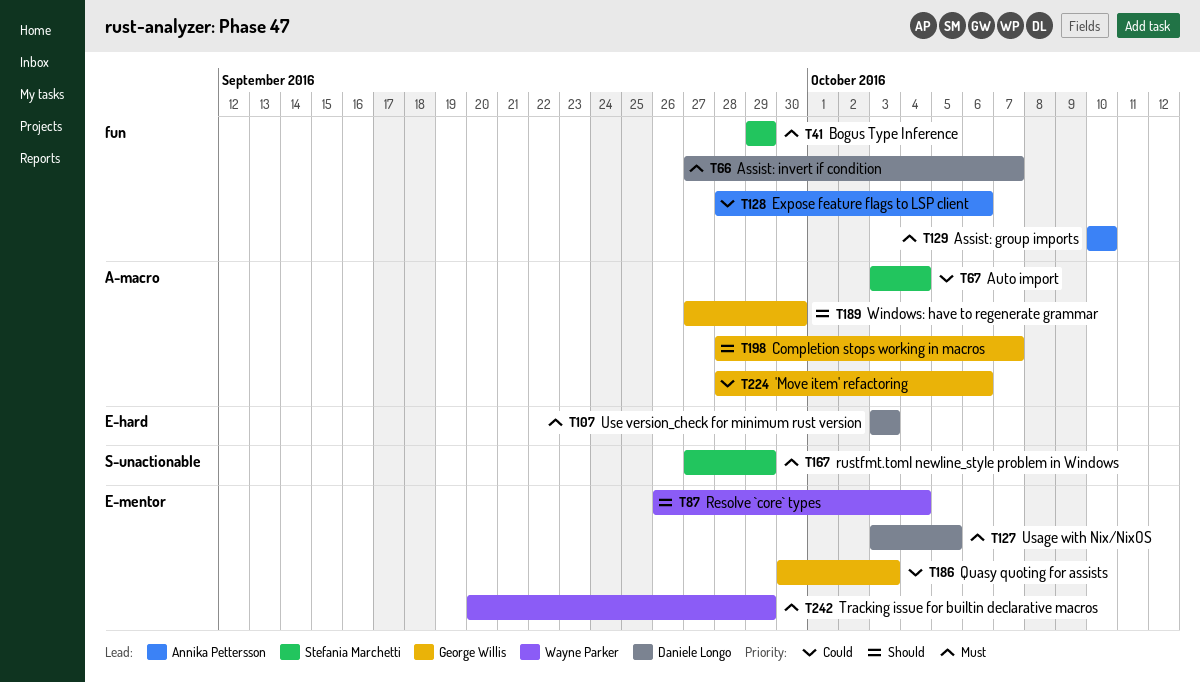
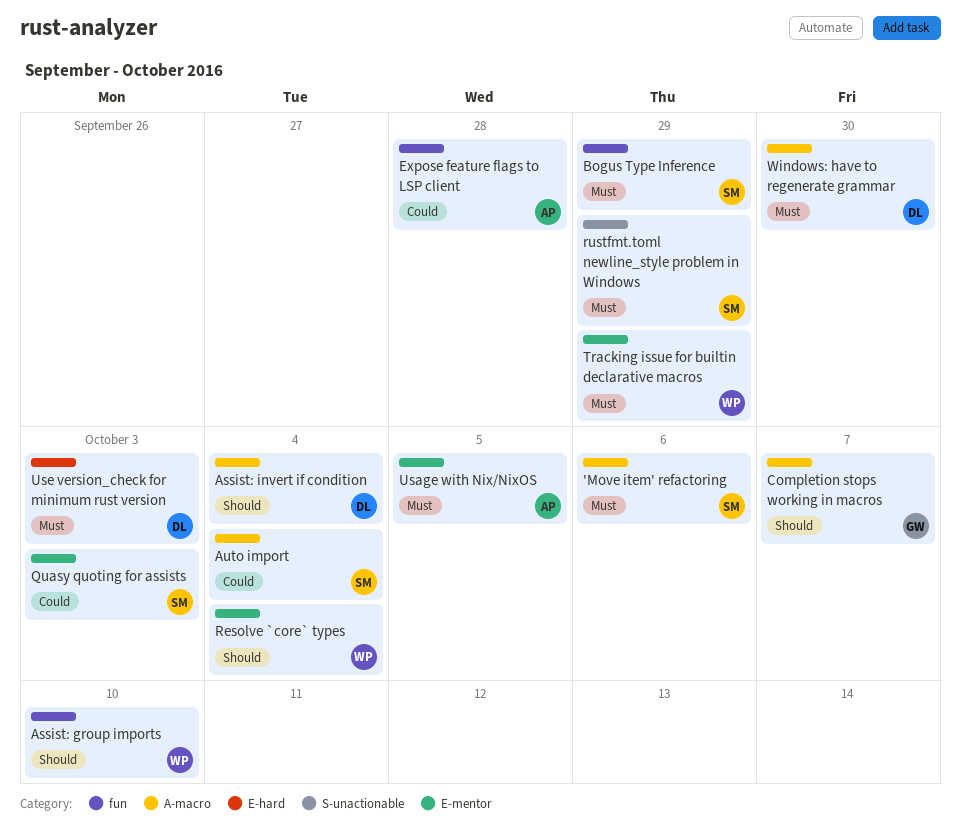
'Move item' refactoring, owner: George Willis -> Stefania Marchetti
'Move item' refactoring, priority: Could -> Must
Assist: group imports, owner: Annika Pettersson -> Wayne Parker
Assist: group imports, priority: Must -> Should
Assist: invert if condition, priority: Must -> Should
Assist: invert if condition, label: fun -> A-macro
Assist: invert if condition, due: Oct 7 -> Oct 4
Expose feature flags to LSP client, due: Oct 6 -> Sep 28
Quasy quoting for assists, owner: George Willis -> Stefania Marchetti
Usage with Nix/NixOS, owner: Daniele Longo -> Annika Pettersson
Windows: have to regenerate grammar, owner: George Willis -> Daniele Longo
Windows: have to regenerate grammar, priority: Should -> Must

